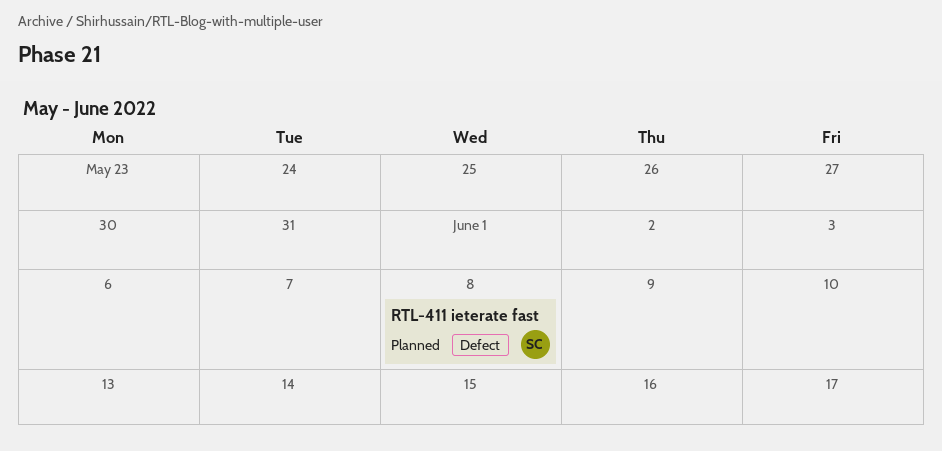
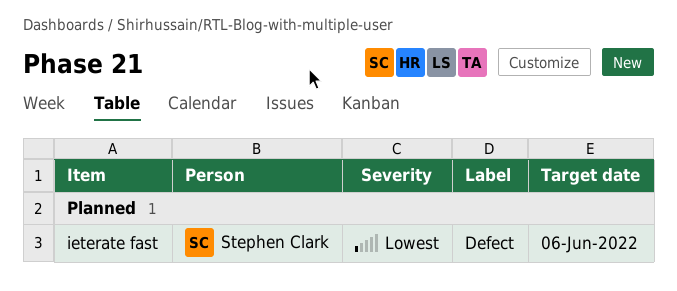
ieterate fast, due: Jun 8 -> Jun 6

